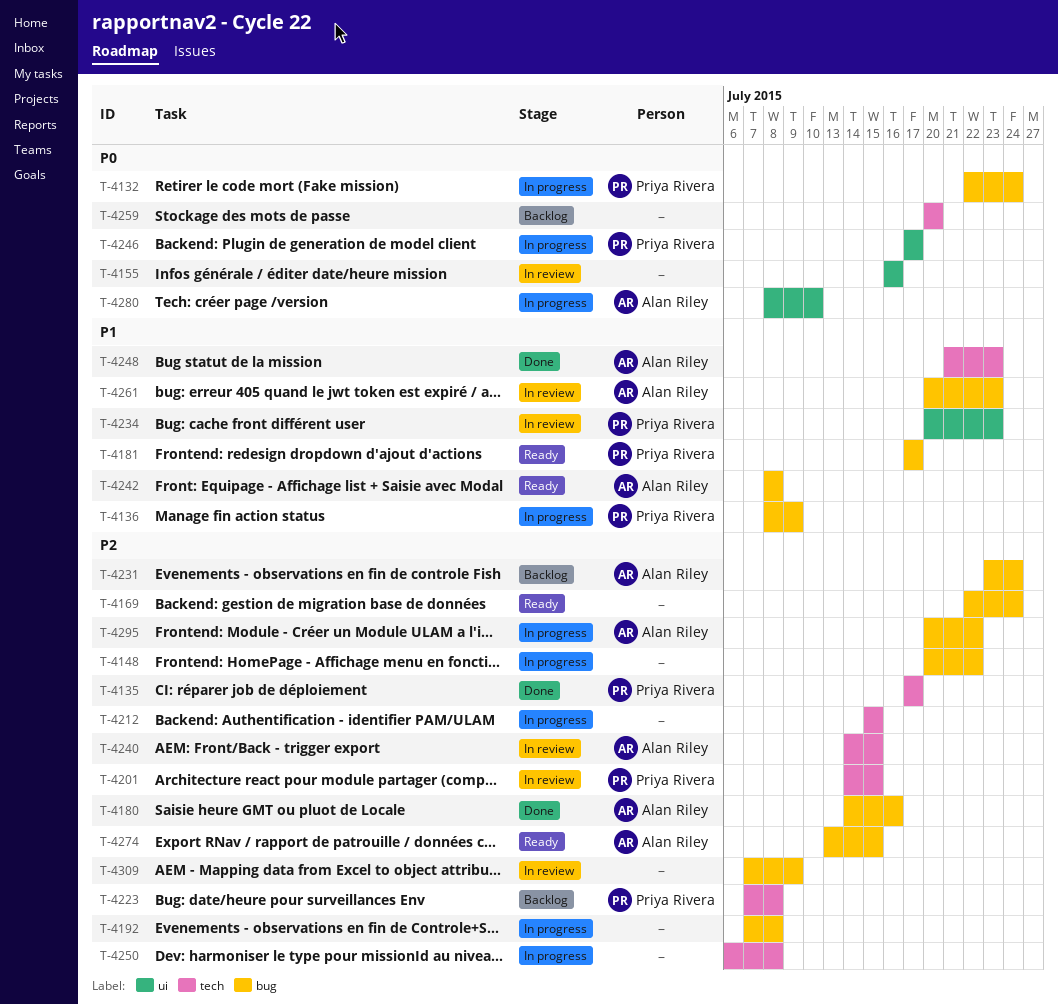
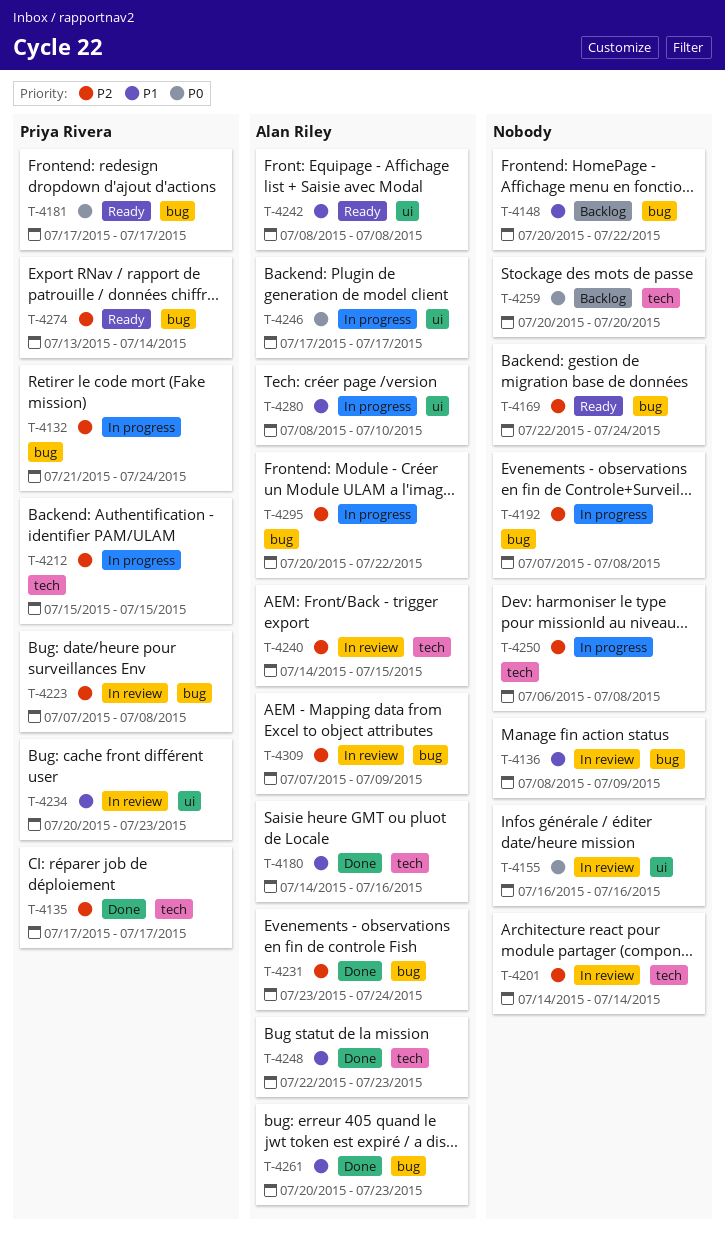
T-4132, priority: P0 -> P2
T-4132, start: Jul 22 -> Jul 21
T-4136, status: In progress -> In review
T-4136, owner: Priya Rivera -> none
T-4148, status: In progress -> Backlog
T-4148, priority: P2 -> P1
T-4180, priority: P2 -> P1
T-4180, label: bug -> tech
T-4181, priority: P1 -> P0
T-4201, owner: Priya Rivera -> none
T-4201, due: Jul 15 -> Jul 14
T-4212, owner: none -> Priya Rivera
T-4223, status: Backlog -> In review
T-4223, label: tech -> bug
T-4231, status: Backlog -> Done
T-4242, label: bug -> ui
T-4246, owner: Priya Rivera -> Alan Riley
T-4248, start: Jul 21 -> Jul 22
T-4261, status: In review -> Done
T-4274, owner: Alan Riley -> Priya Rivera
T-4274, due: Jul 15 -> Jul 14
T-4280, priority: P0 -> P1
T-4309, owner: none -> Alan Riley

